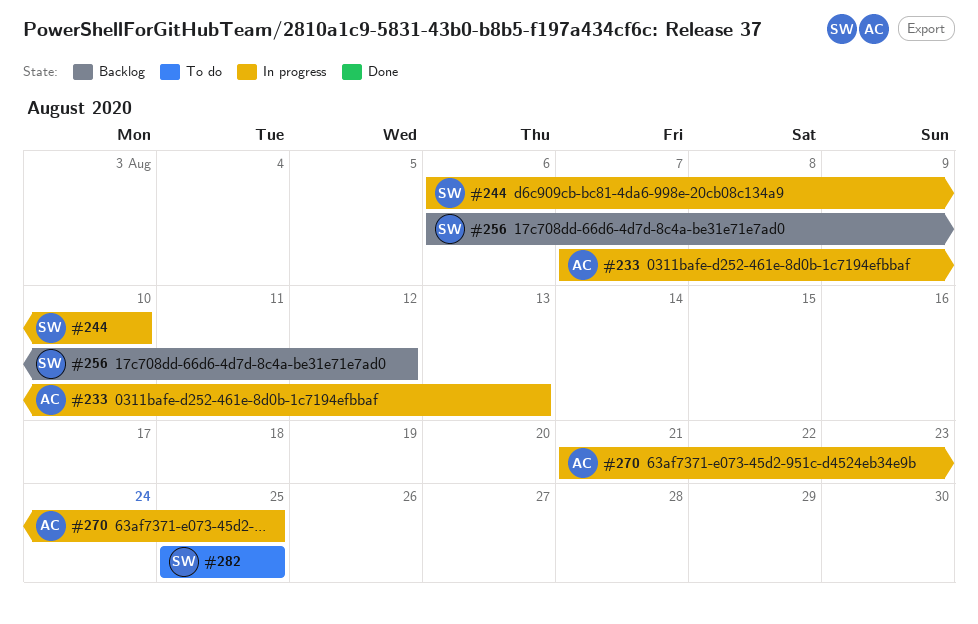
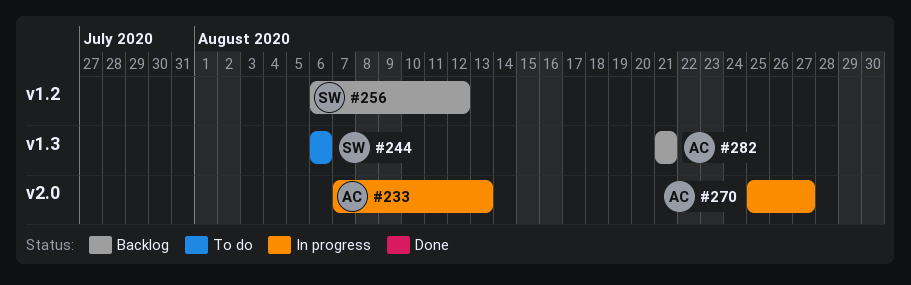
#244, status: In progress -> To do
#244, due: Aug 10 -> Aug 6
#270, start: Aug 21 -> Aug 25
#270, due: Aug 25 -> Aug 27
#282, status: To do -> Backlog
#282, owner: SW -> AC
#282, start: Aug 25 -> Aug 21
#282, due: Aug 25 -> Aug 21

